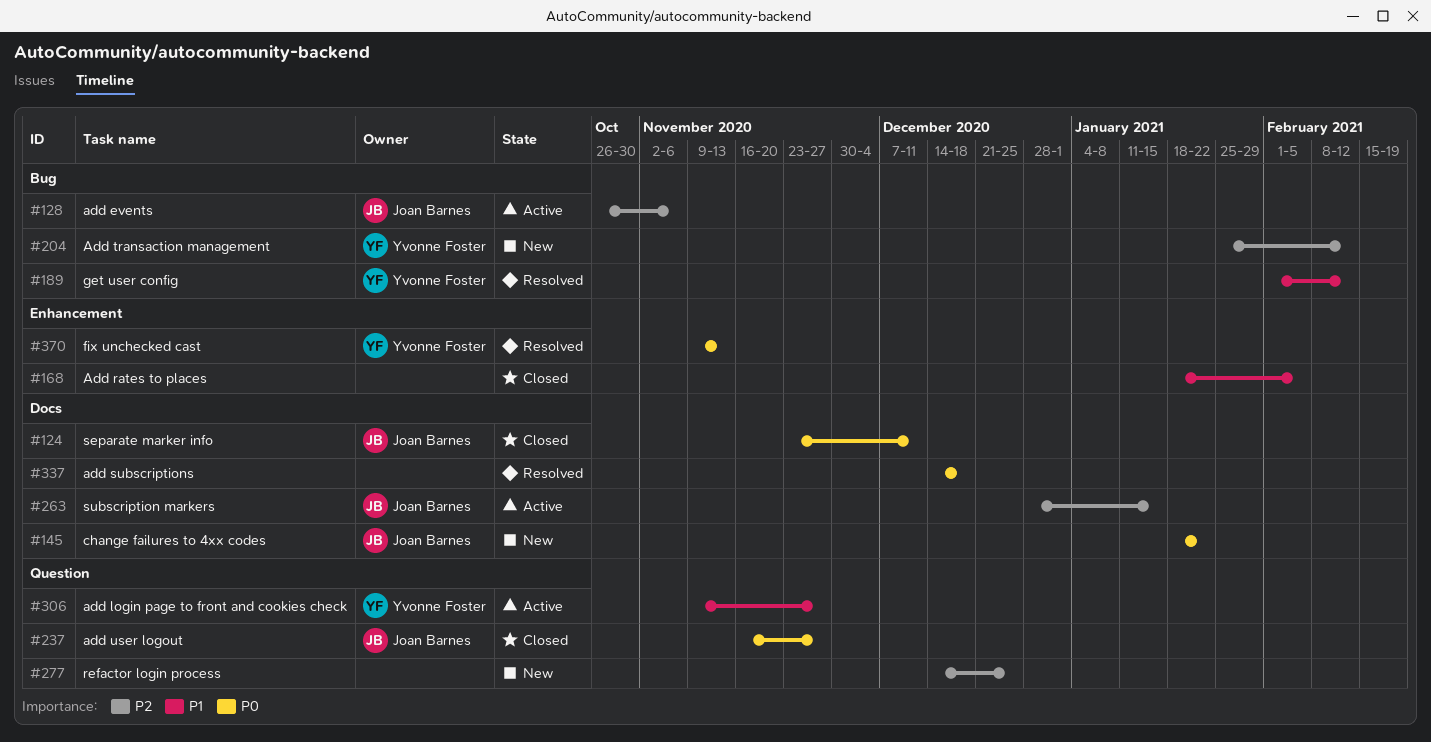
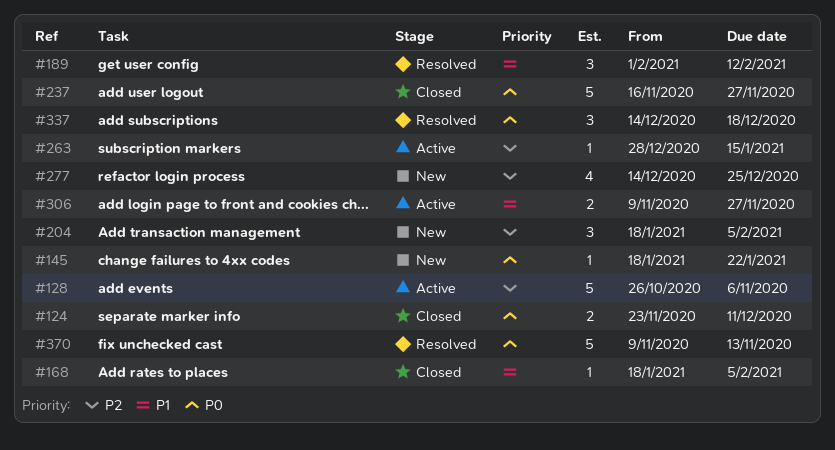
#204, start: Jan 25 -> Jan 18
#204, due: Feb 12 -> Feb 5

